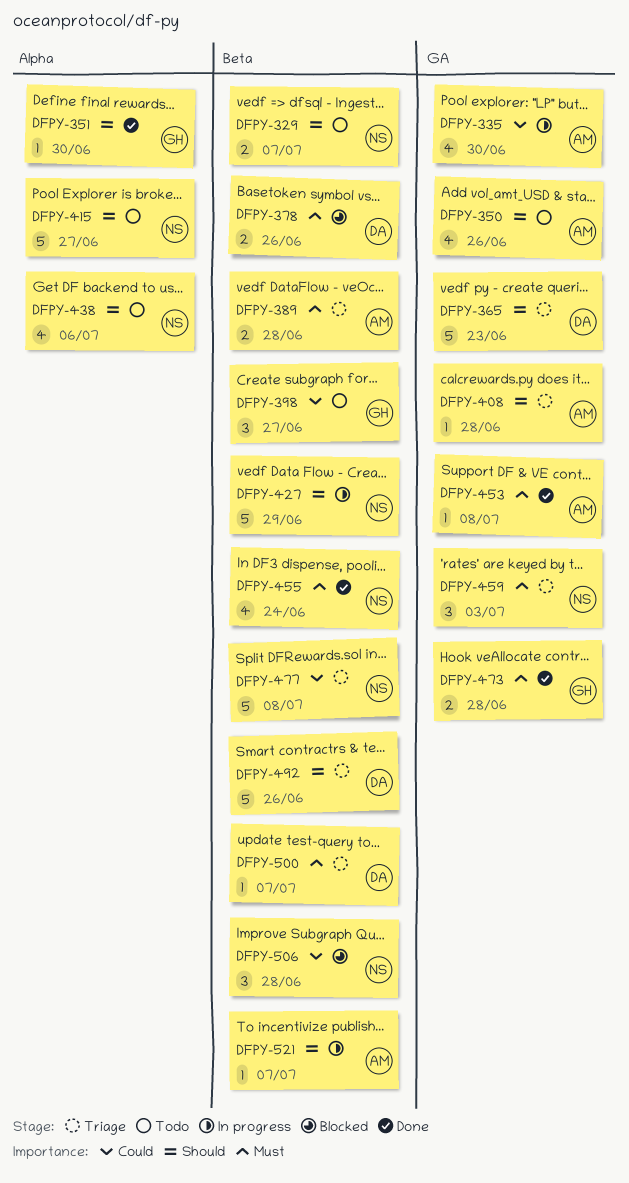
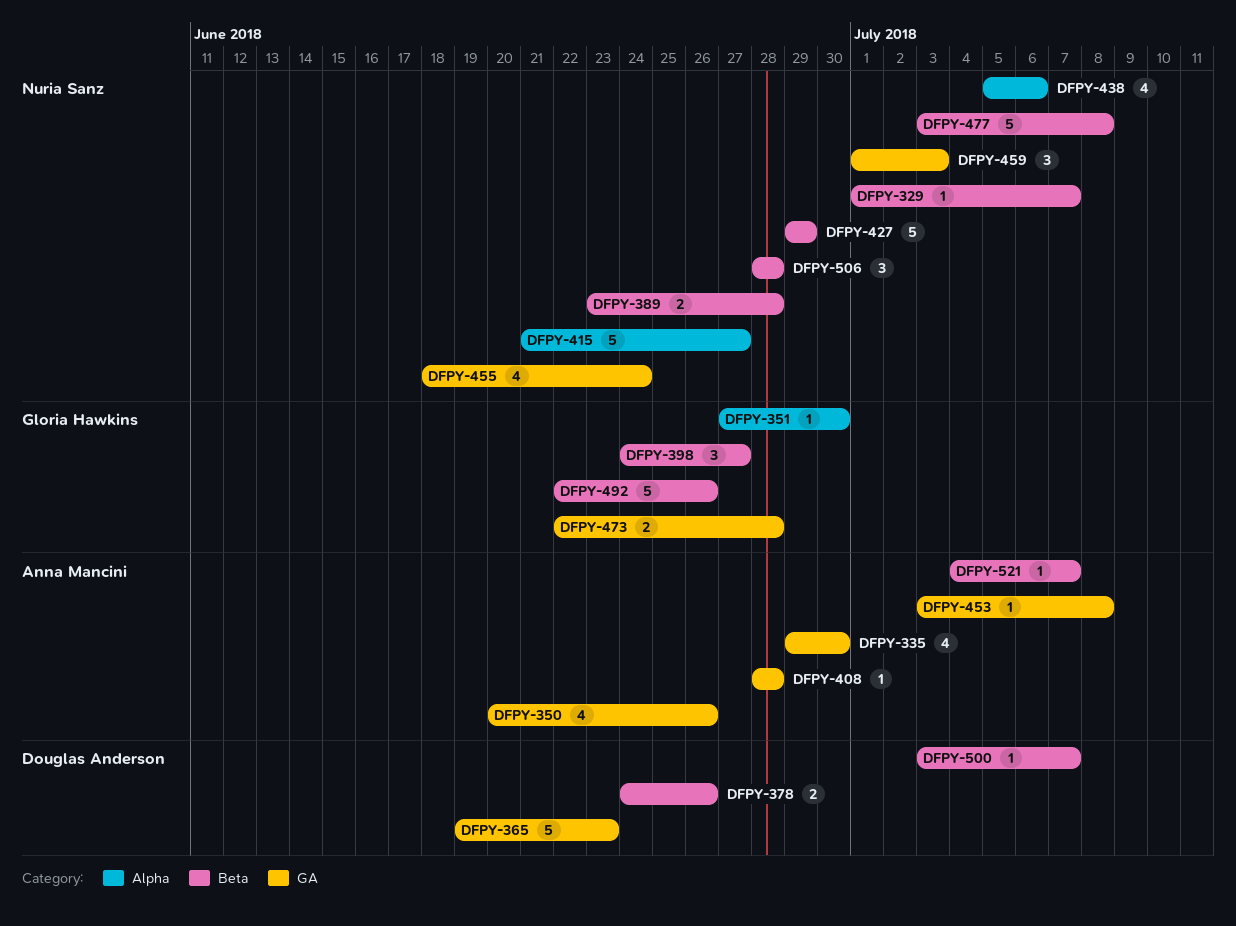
DFPY-329, estimate: 2 -> 1
DFPY-389, owner: Anna Mancini -> Nuria Sanz
DFPY-455, label: Beta -> GA
DFPY-492, owner: Douglas Anderson -> Gloria Hawkins

